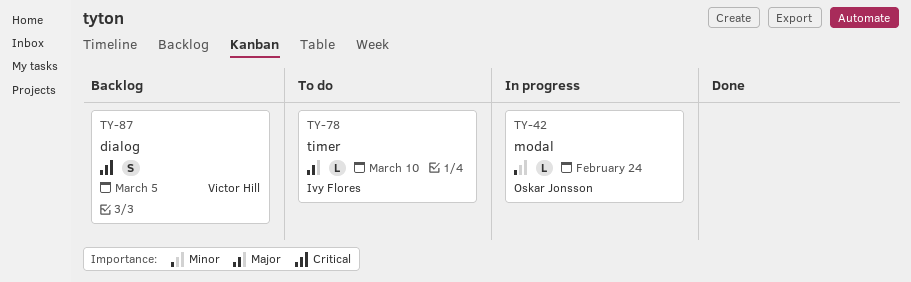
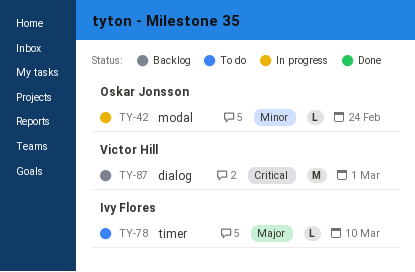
TY-87, estimate: S -> M
TY-87, due: Mar 5 -> Mar 1

